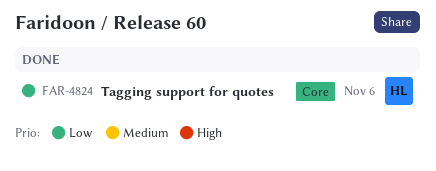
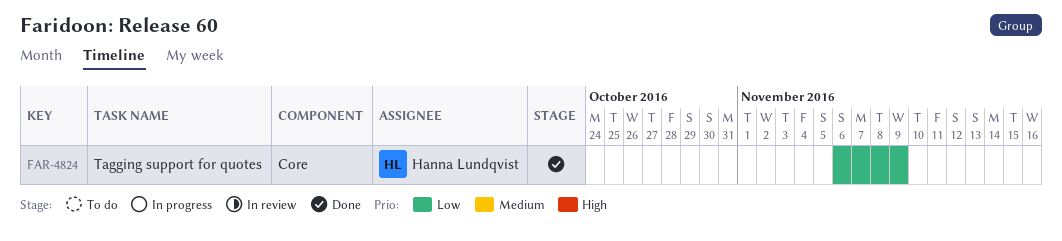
FAR-4824, due: Nov 6 -> Nov 9

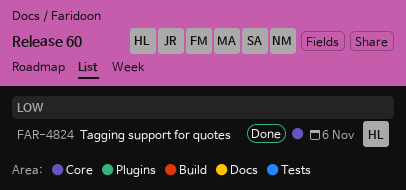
FAR-4824, due: Nov 9 -> Nov 6

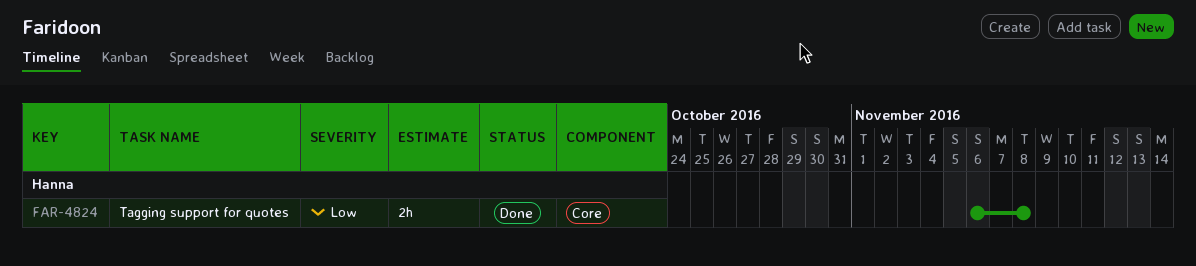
FAR-4824, due: Nov 6 -> Nov 8

